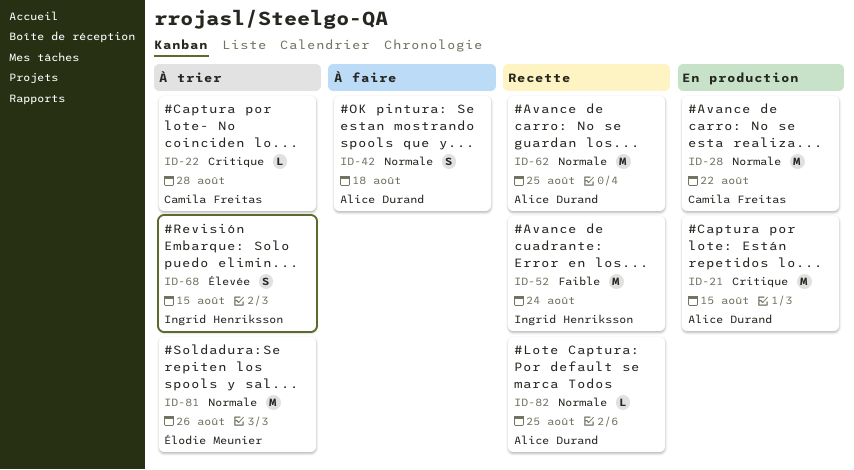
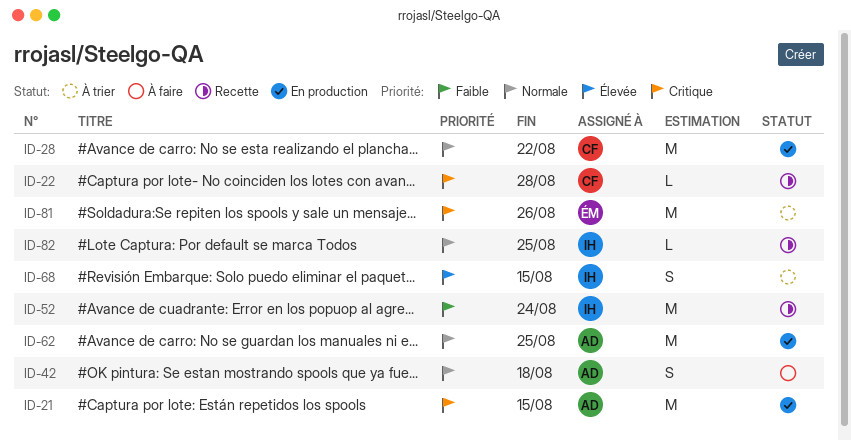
ID-22, status: À trier -> Recette
ID-62, status: Recette -> En production
ID-81, priority: Normale -> Critique
ID-82, owner: Alice Durand -> Ingrid Henriksson

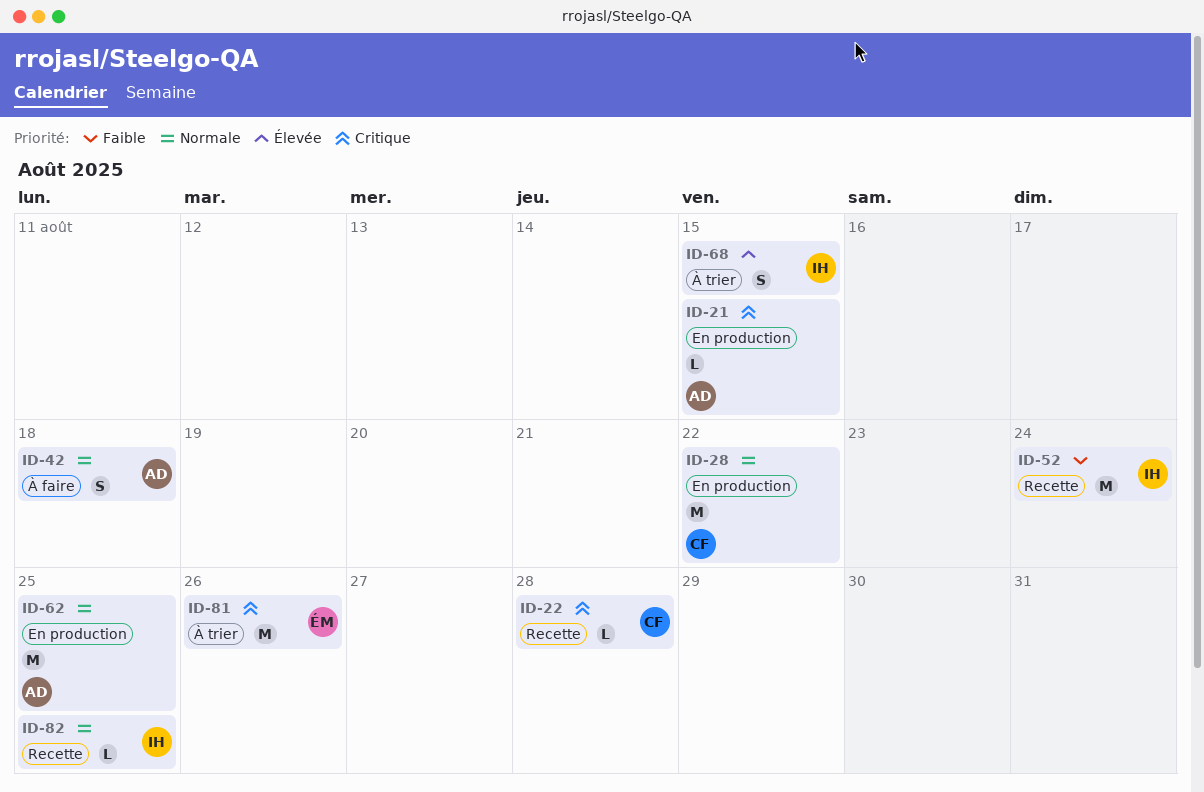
ID-21, estimate: M -> L

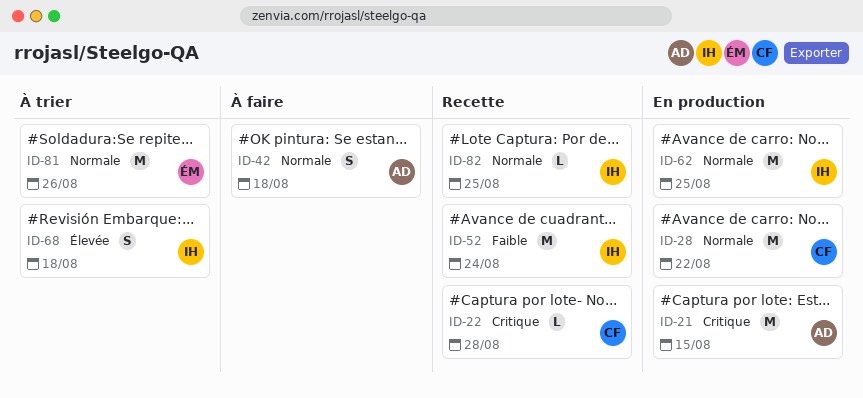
ID-21, estimate: L -> M
ID-62, owner: AD -> IH
ID-68, due: Aug 15 -> Aug 18
ID-81, priority: Critique -> Normale

